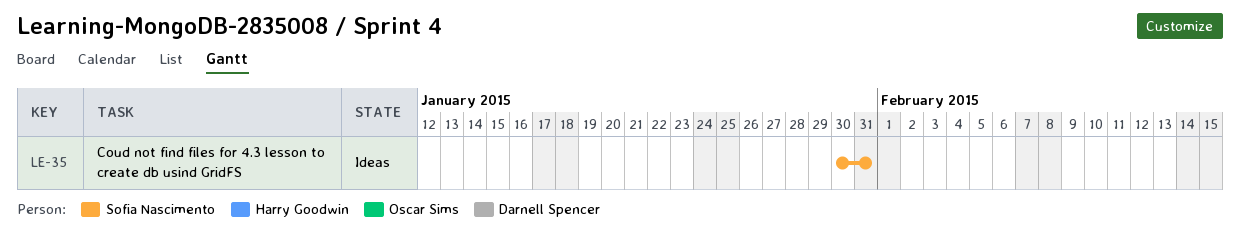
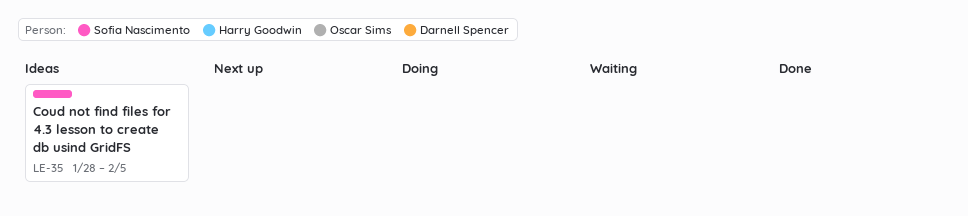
LE-35, start: Jan 30 -> Jan 28
LE-35, due: Jan 31 -> Feb 5

